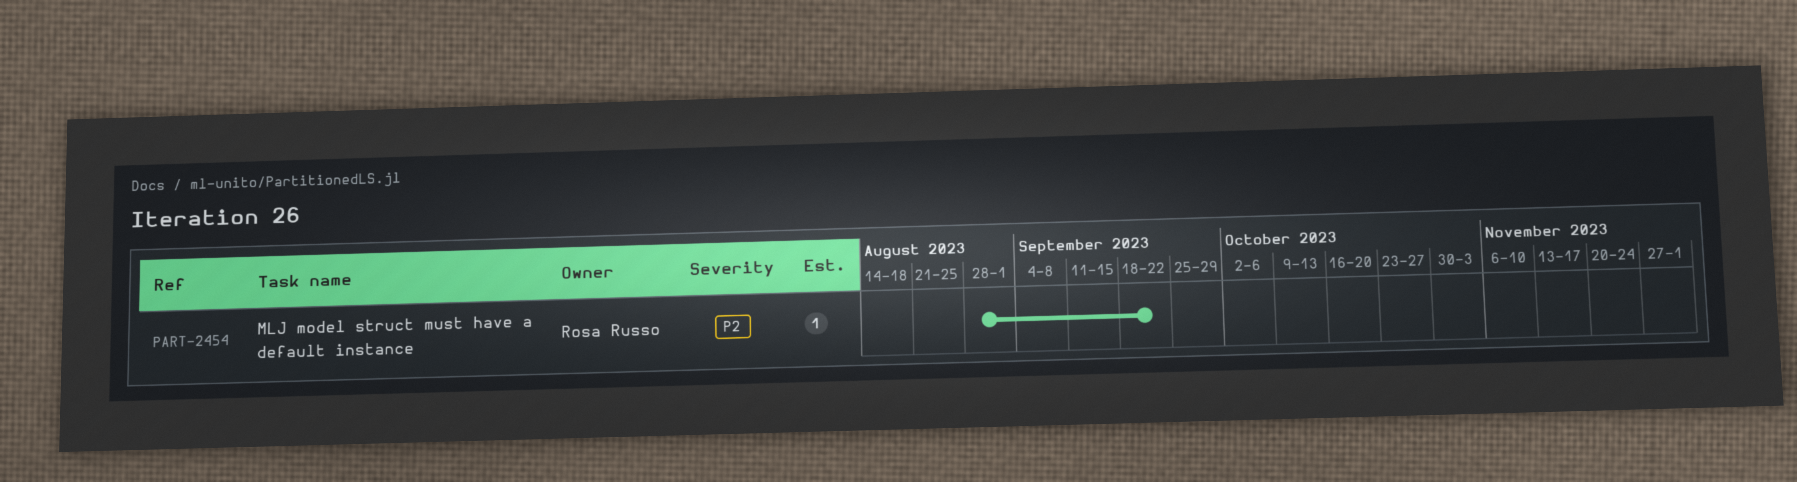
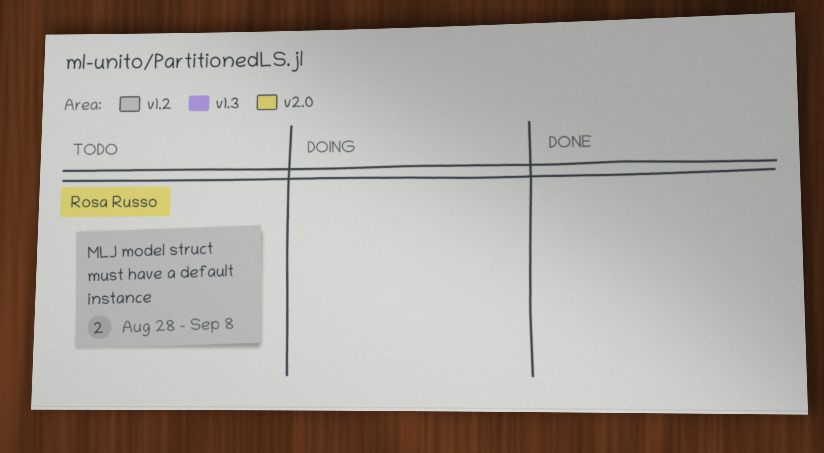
MLJ model struct must have a default instance, estimate: 1 -> 2
MLJ model struct must have a default instance, due: Sep 22 -> Sep 8

